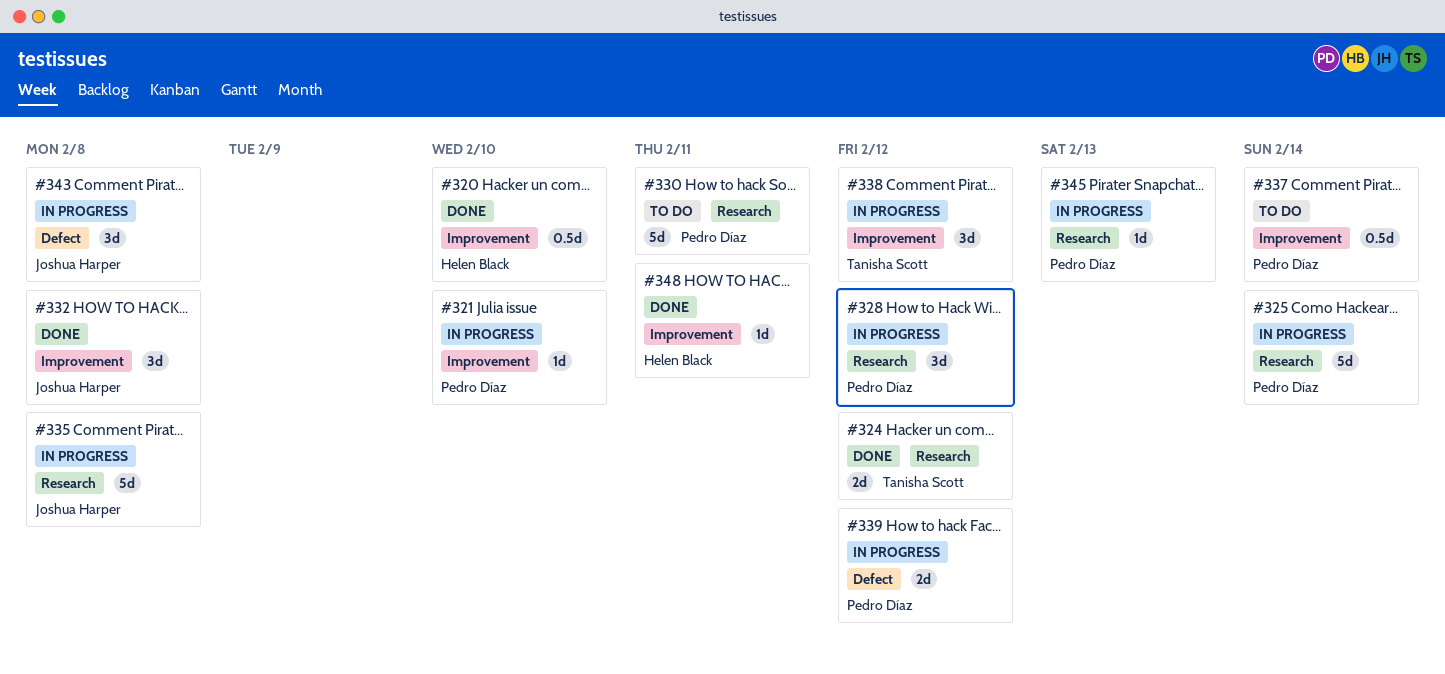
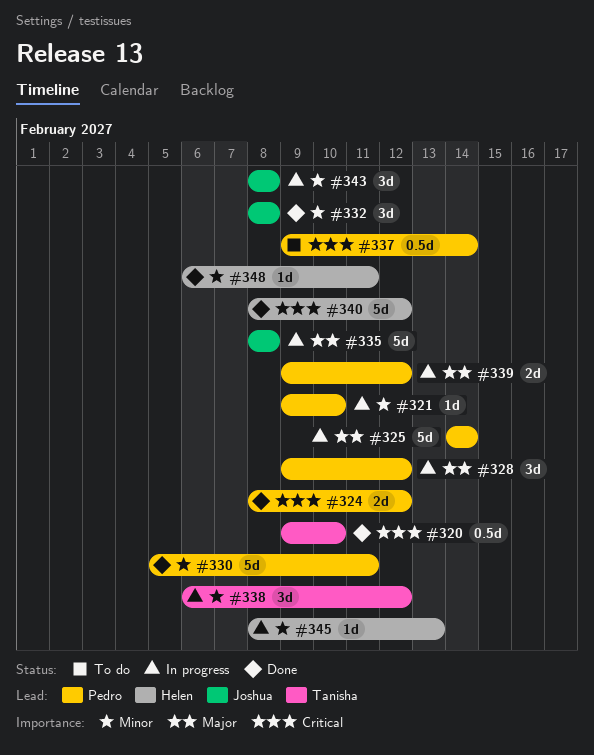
#320, owner: Helen Black -> Tanisha Scott
#324, owner: Tanisha Scott -> Pedro Díaz
#330, status: To do -> Done
#340: none -> present
#345, owner: Pedro Díaz -> Helen Black

